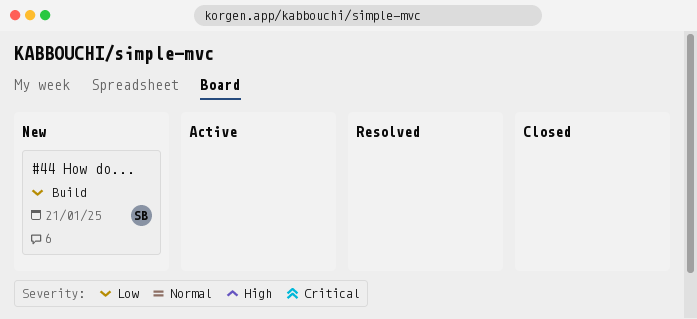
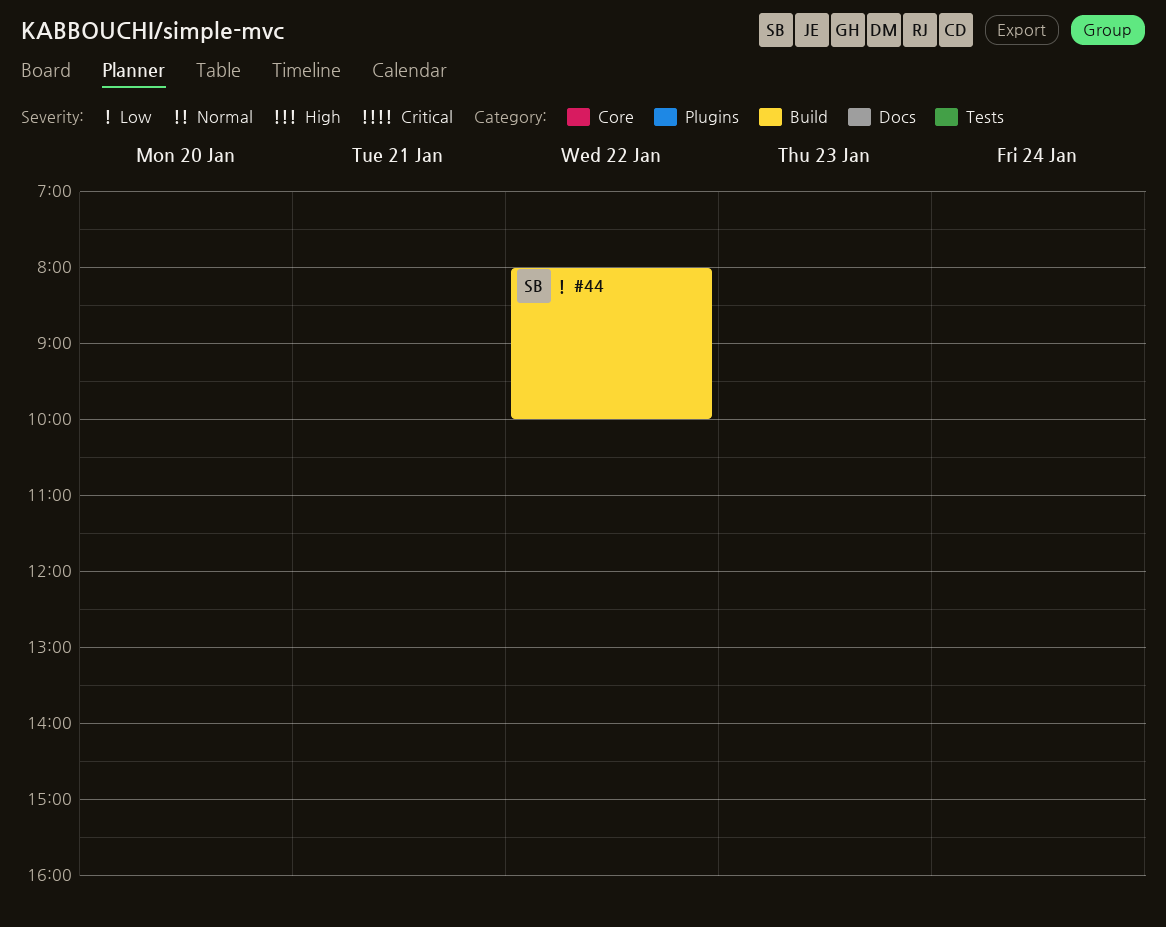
#44, day: Jan 21 -> Jan 22

